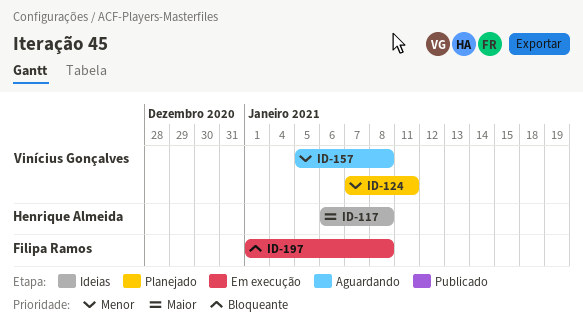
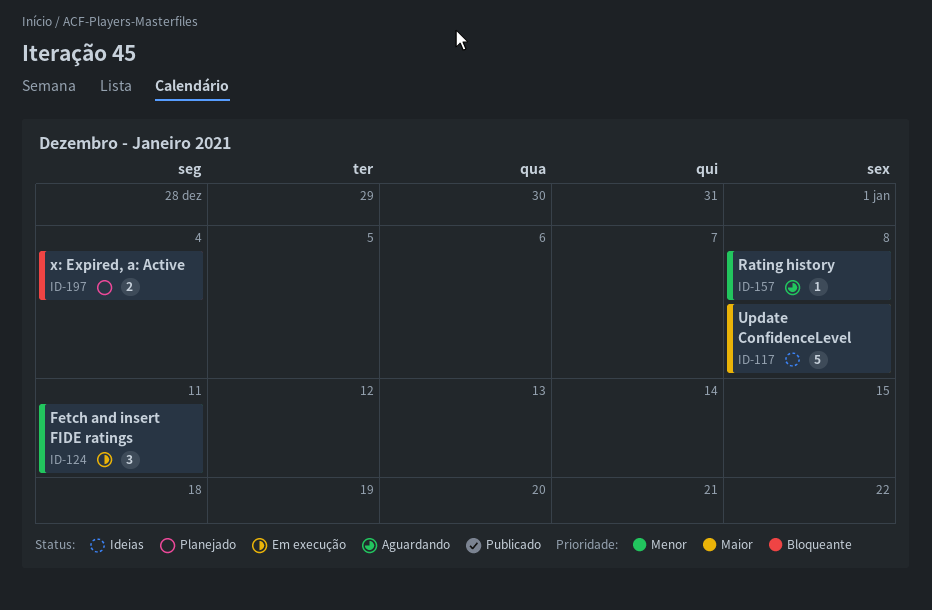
ID-124, status: Planejado -> Em execução
ID-197, status: Em execução -> Planejado
ID-197, due: Jan 8 -> Jan 4

